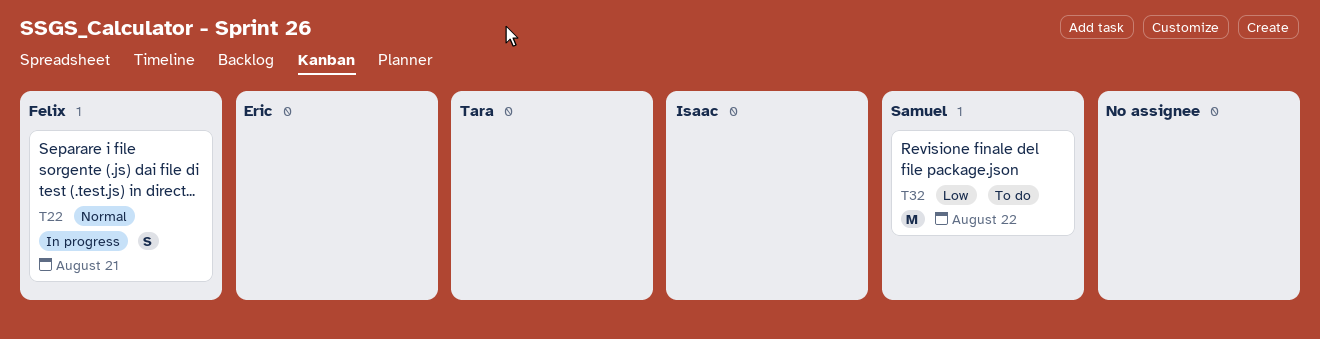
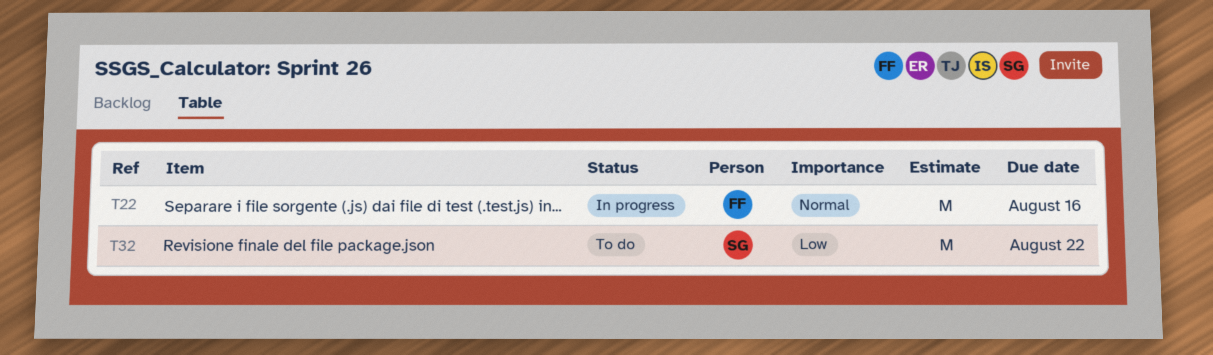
T22, estimate: S -> M
T22, due: Aug 21 -> Aug 16

